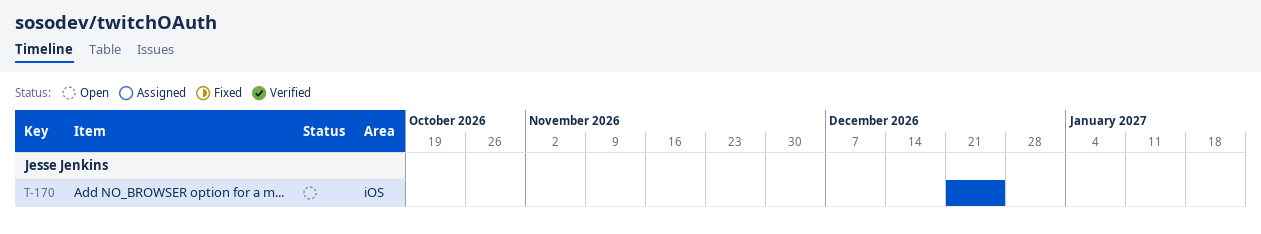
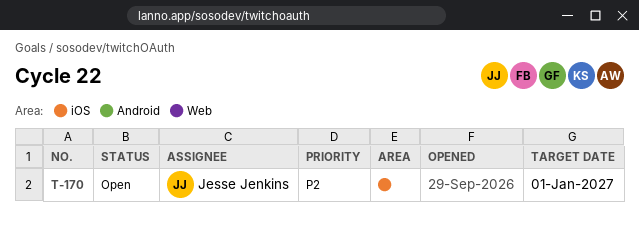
T-170, due: Dec 25 -> Jan 1

